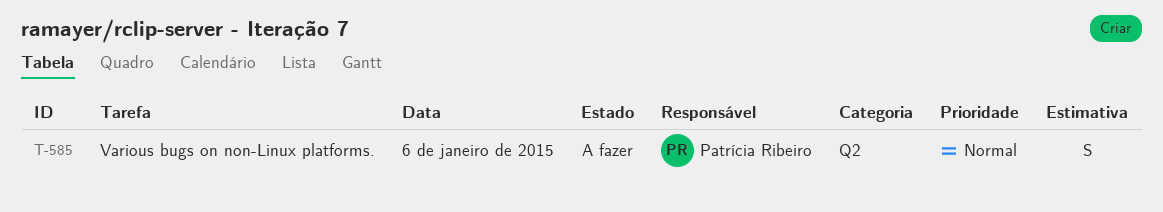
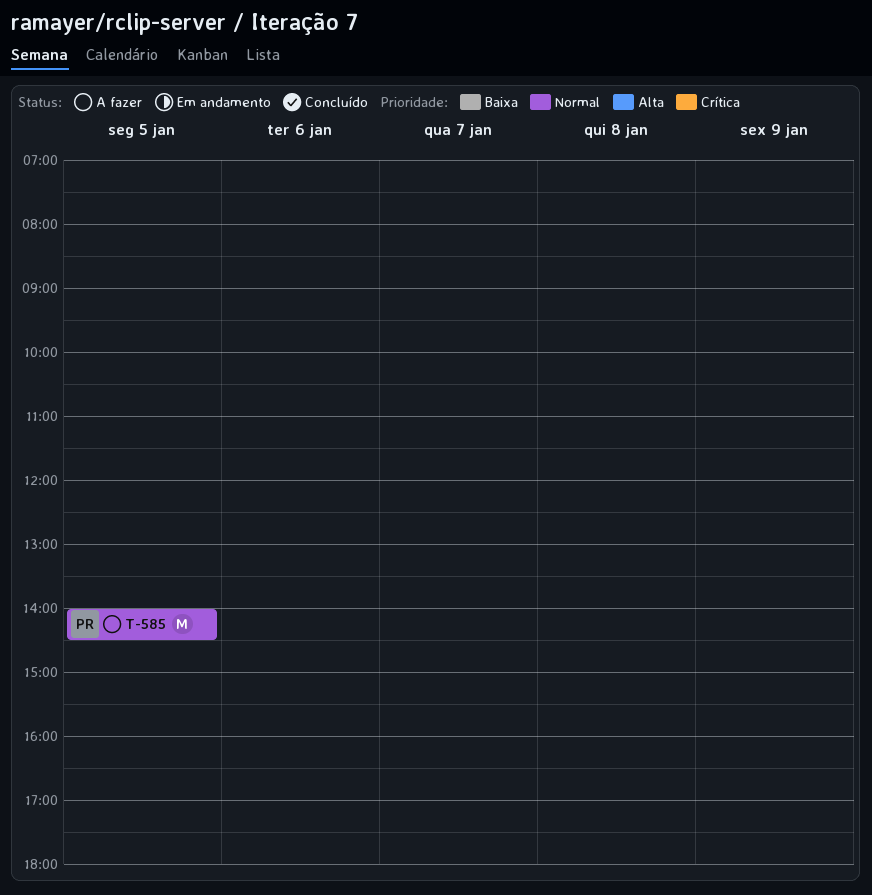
T-585, estimate: S -> M
T-585, day: Jan 6 -> Jan 5

